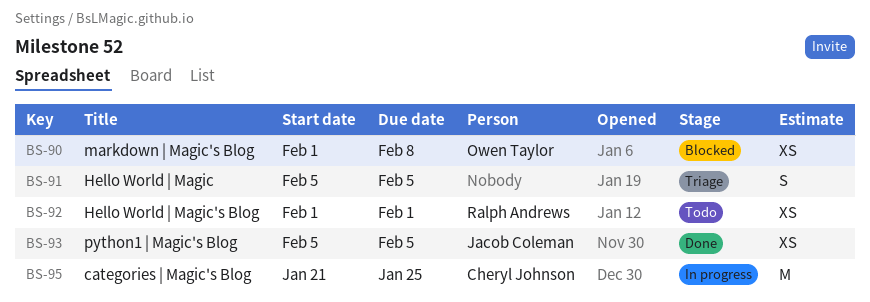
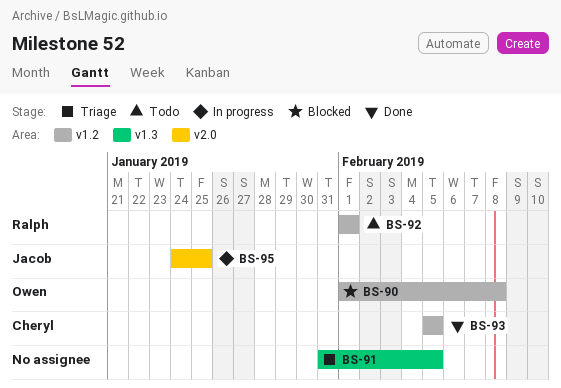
BS-91, start: Feb 5 -> Jan 31
BS-93, owner: Jacob Coleman -> Cheryl Johnson
BS-95, owner: Cheryl Johnson -> Jacob Coleman
BS-95, start: Jan 21 -> Jan 24

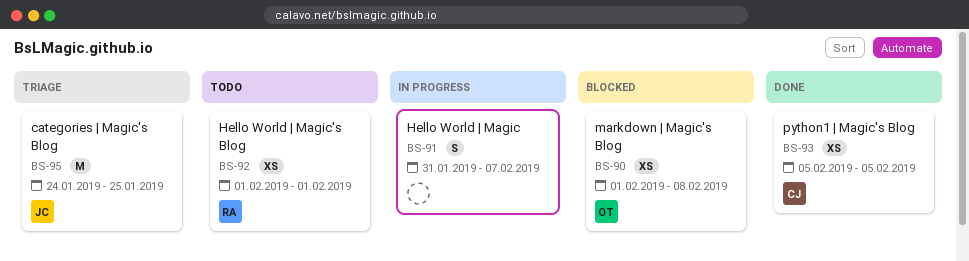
BS-91, status: Triage -> In progress
BS-91, due: Feb 5 -> Feb 7
BS-95, status: In progress -> Triage

